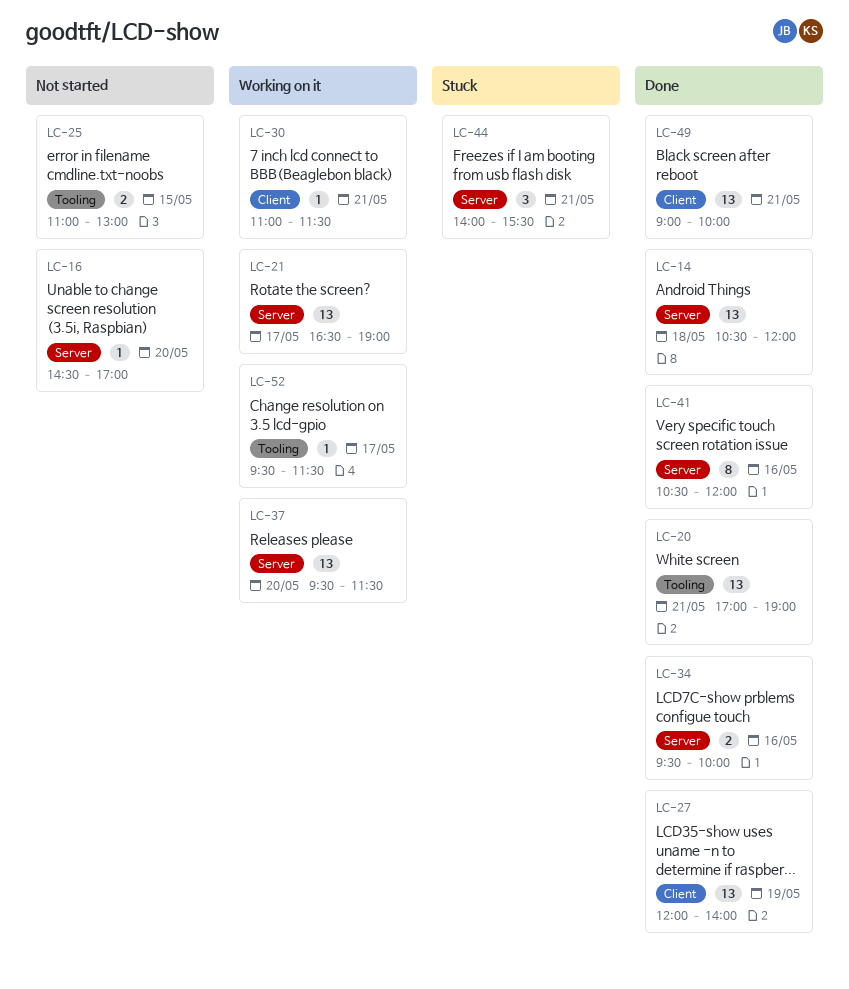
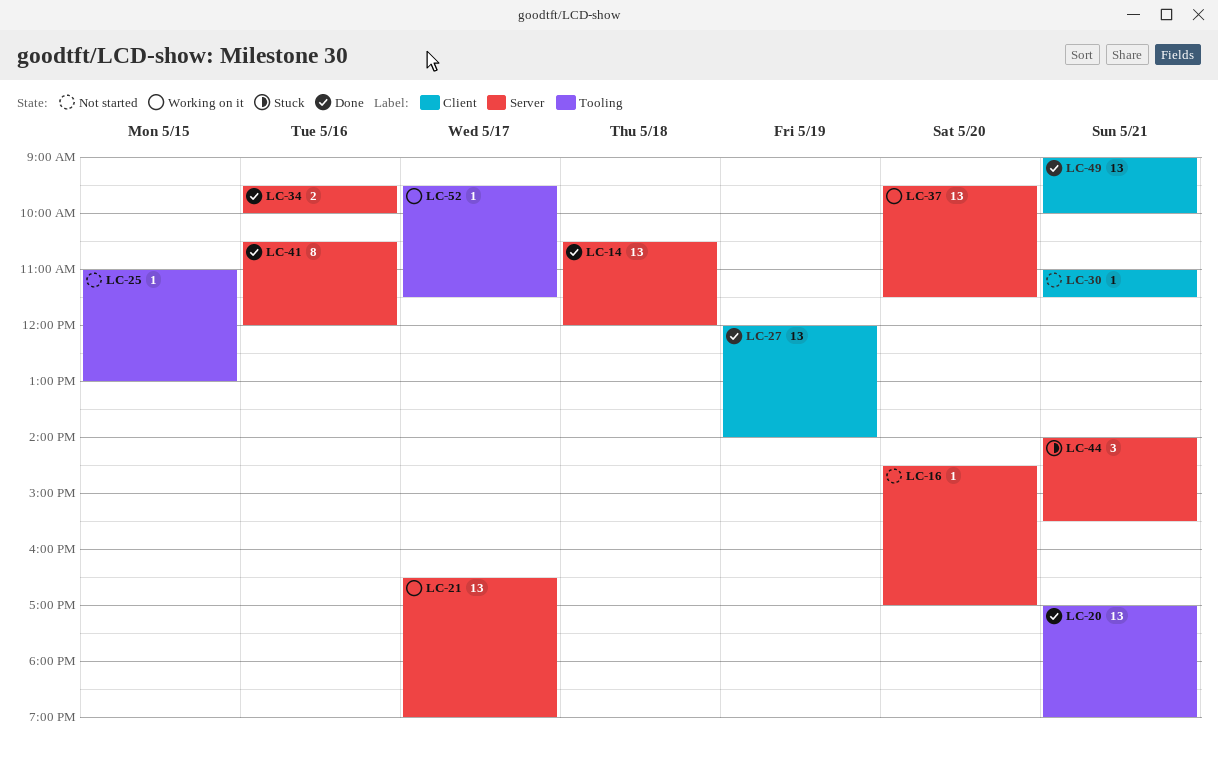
LC-25, estimate: 2 -> 1
LC-30, status: Working on it -> Not started

